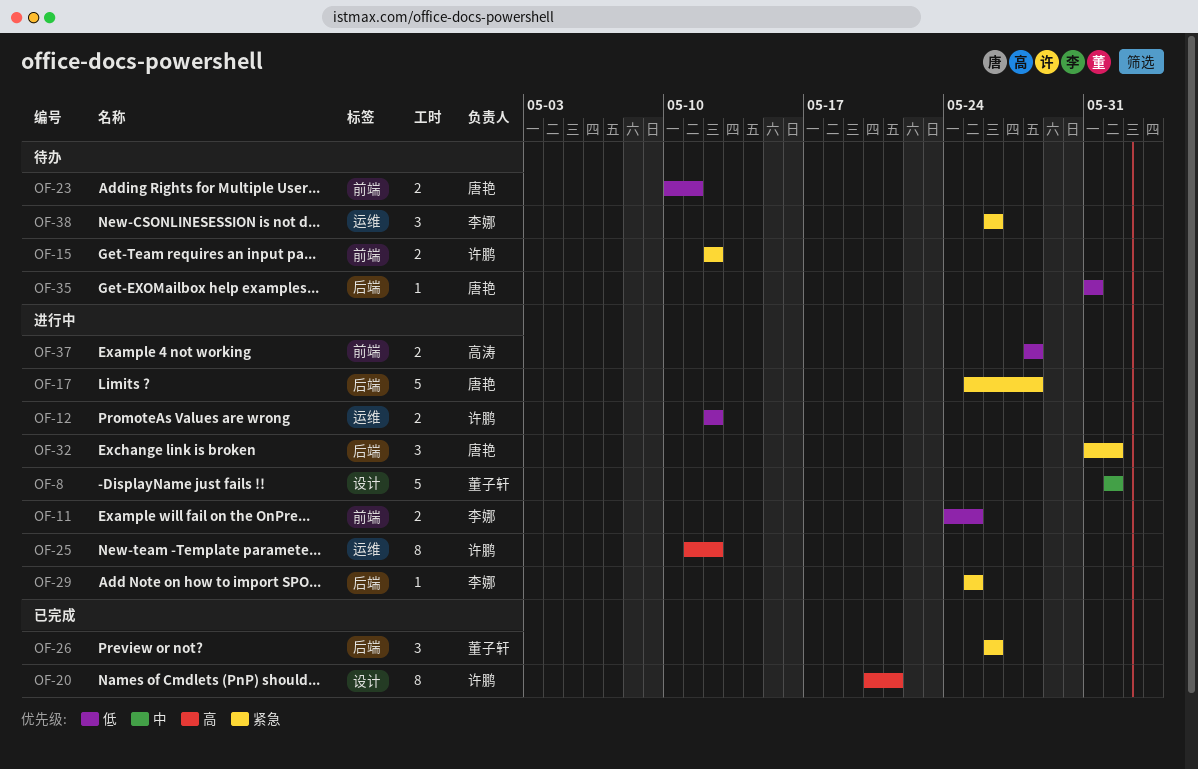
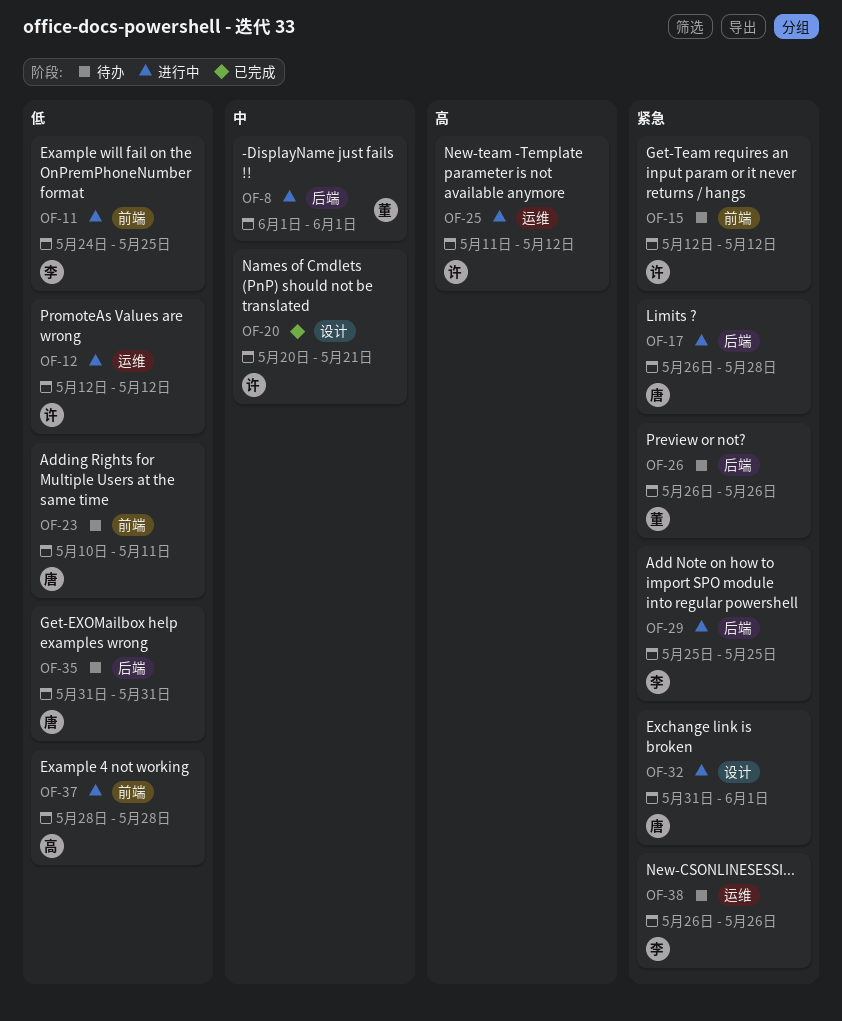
OF-8, label: 设计 -> 后端
OF-17, start: May 25 -> May 26
OF-20, priority: 高 -> 中
OF-26, status: 已完成 -> 待办
OF-32, label: 后端 -> 设计

